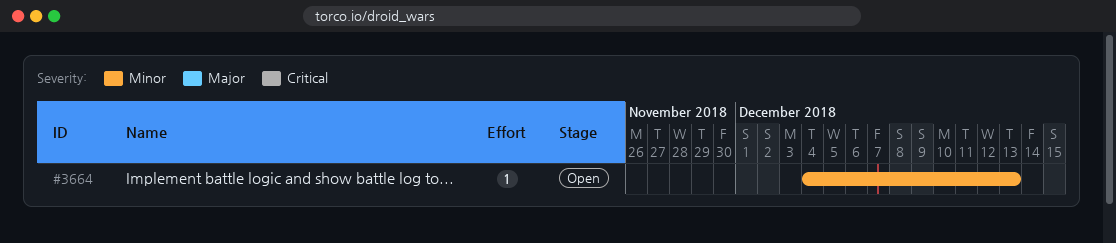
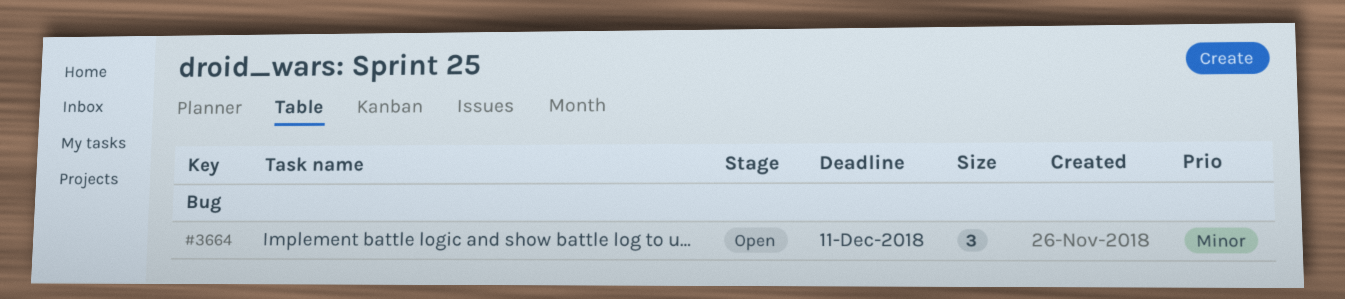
#3664, estimate: 1 -> 3
#3664, due: Dec 13 -> Dec 11

